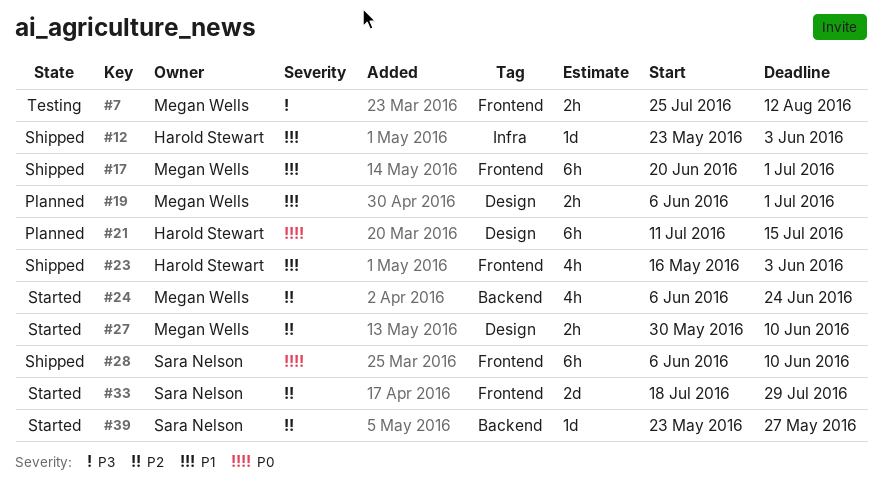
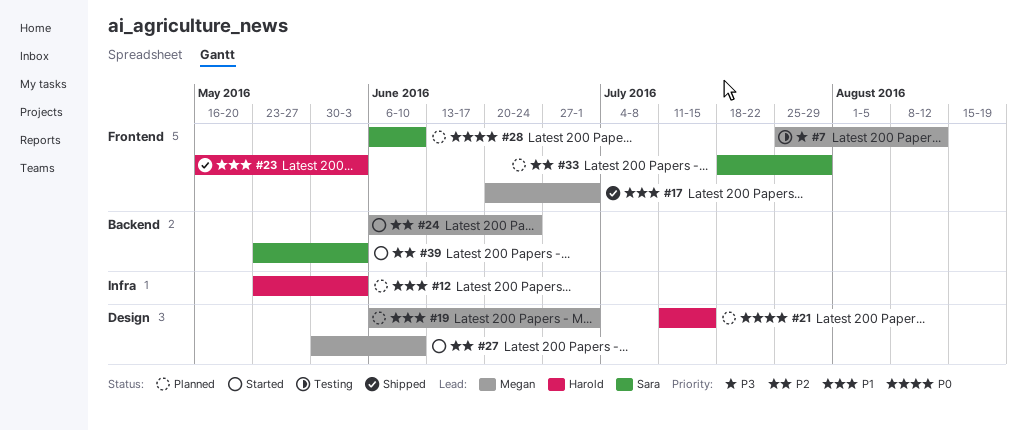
#12, status: Shipped -> Planned
#28, status: Shipped -> Planned
#33, status: Started -> Planned
#39, due: May 27 -> Jun 3

